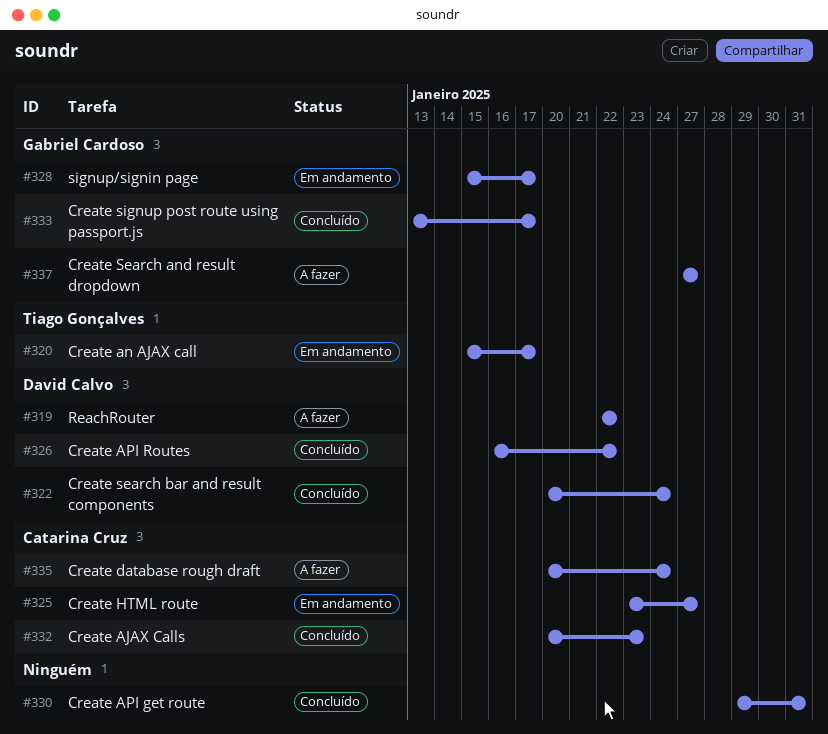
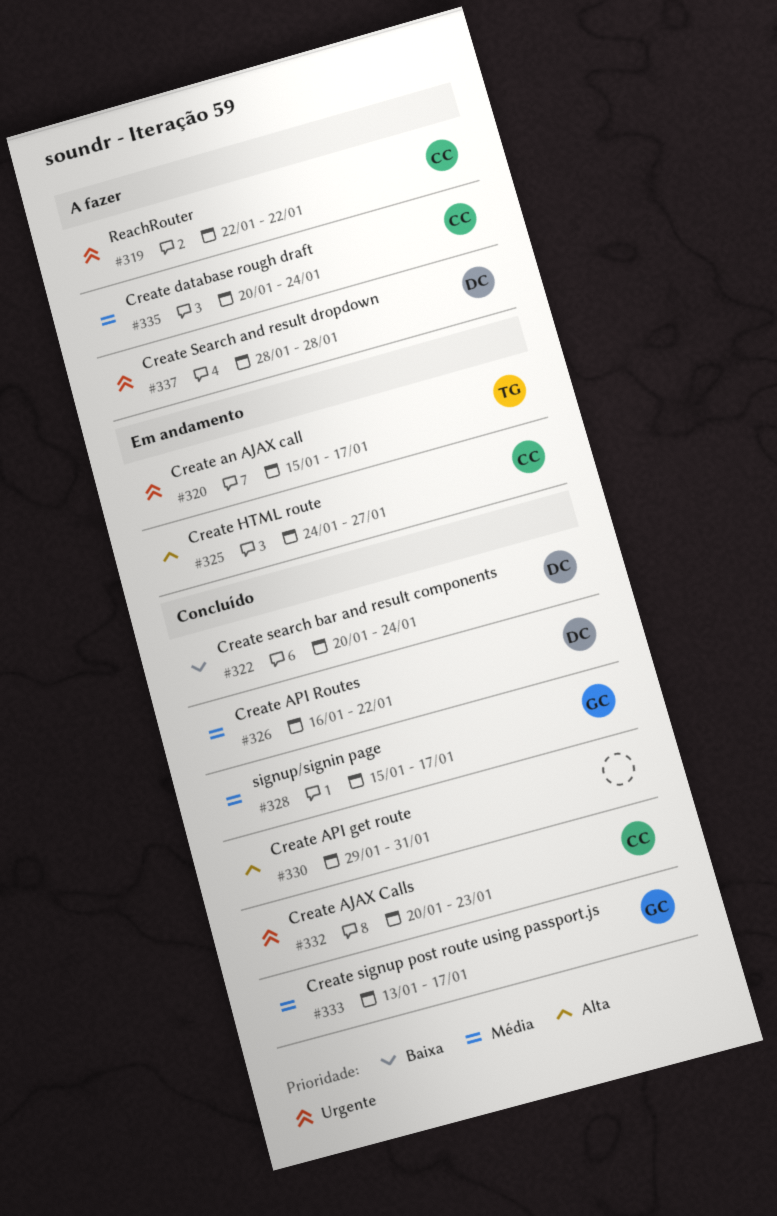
#319, owner: David Calvo -> Catarina Cruz
#325, start: Jan 23 -> Jan 24
#328, status: Em andamento -> Concluído
#337, owner: Gabriel Cardoso -> David Calvo
#337, start: Jan 27 -> Jan 28
#337, due: Jan 27 -> Jan 28

